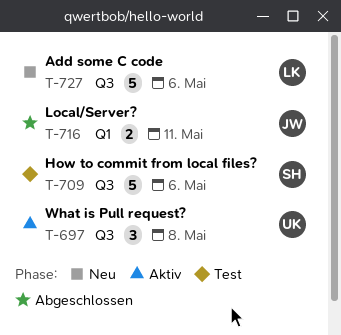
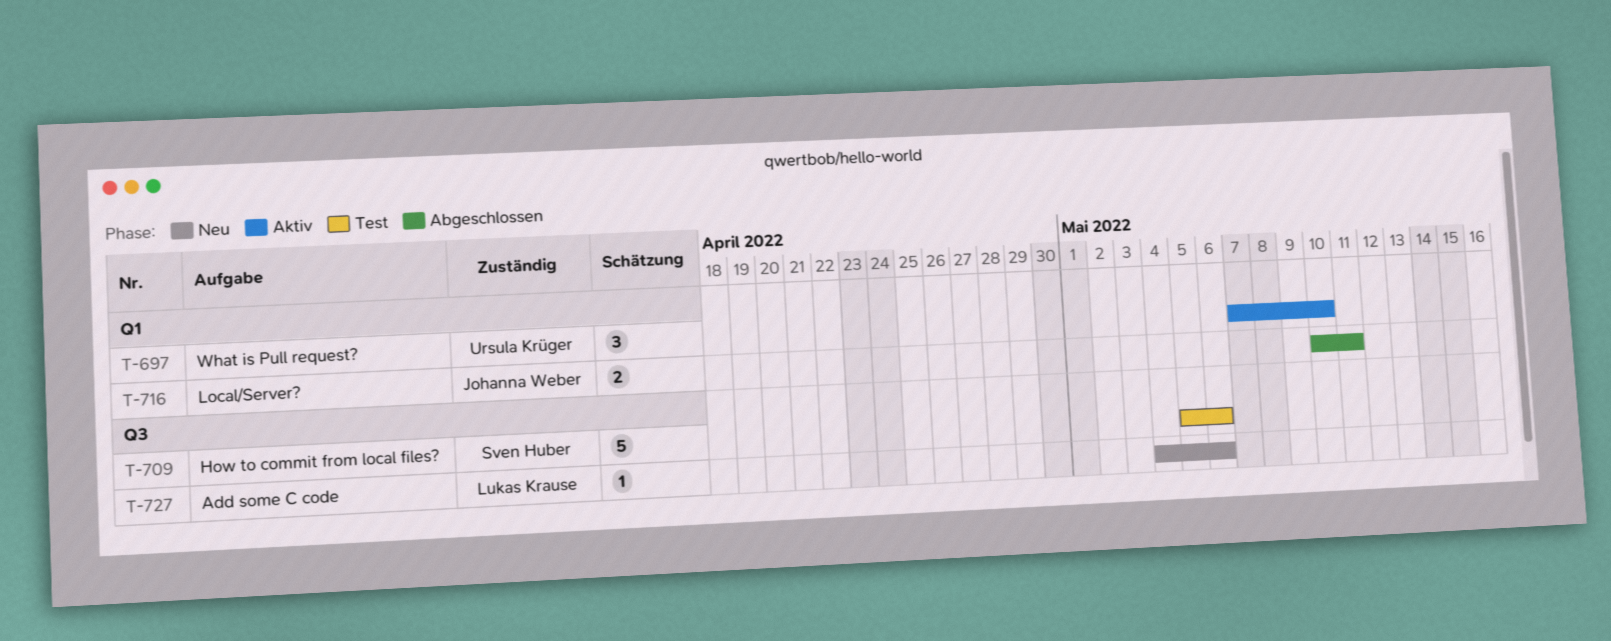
T-697, label: Q3 -> Q1
T-697, due: May 8 -> May 10
T-727, estimate: 5 -> 1

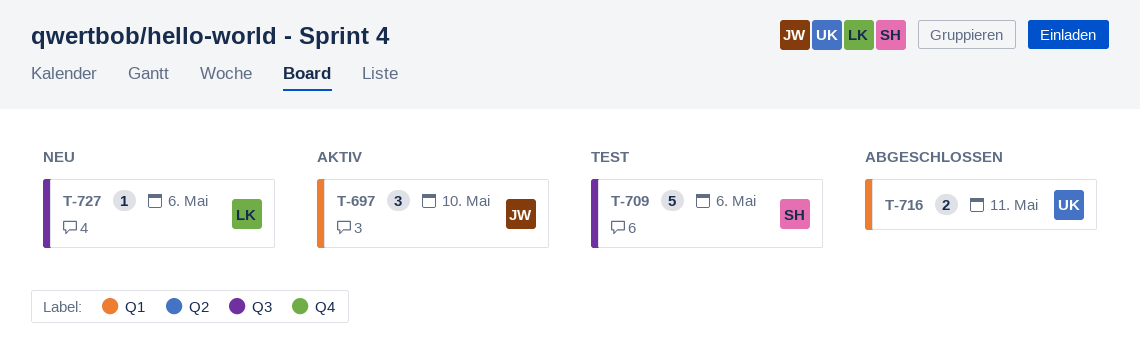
T-697, owner: Ursula Krüger -> Johanna Weber
T-716, owner: Johanna Weber -> Ursula Krüger

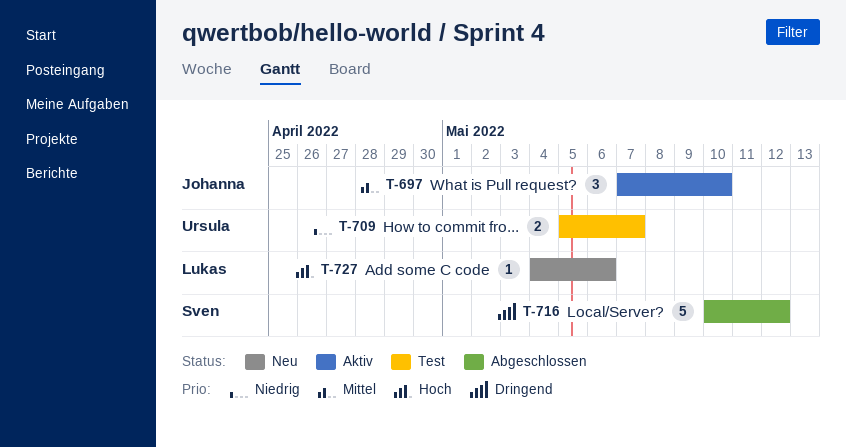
T-709, owner: Sven -> Ursula
T-709, estimate: 5 -> 2
T-709, due: May 6 -> May 7
T-716, owner: Ursula -> Sven
T-716, estimate: 2 -> 5
T-716, due: May 11 -> May 12

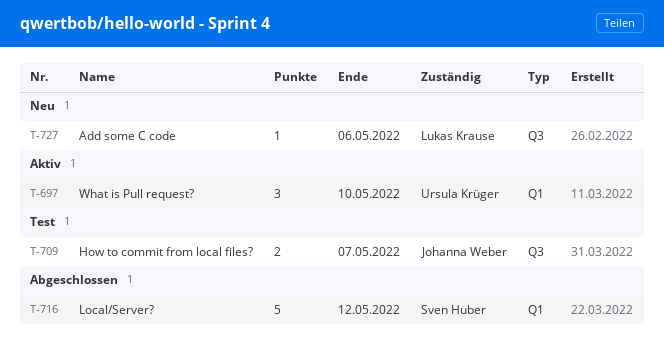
T-697, owner: Johanna Weber -> Ursula Krüger
T-709, owner: Ursula Krüger -> Johanna Weber

